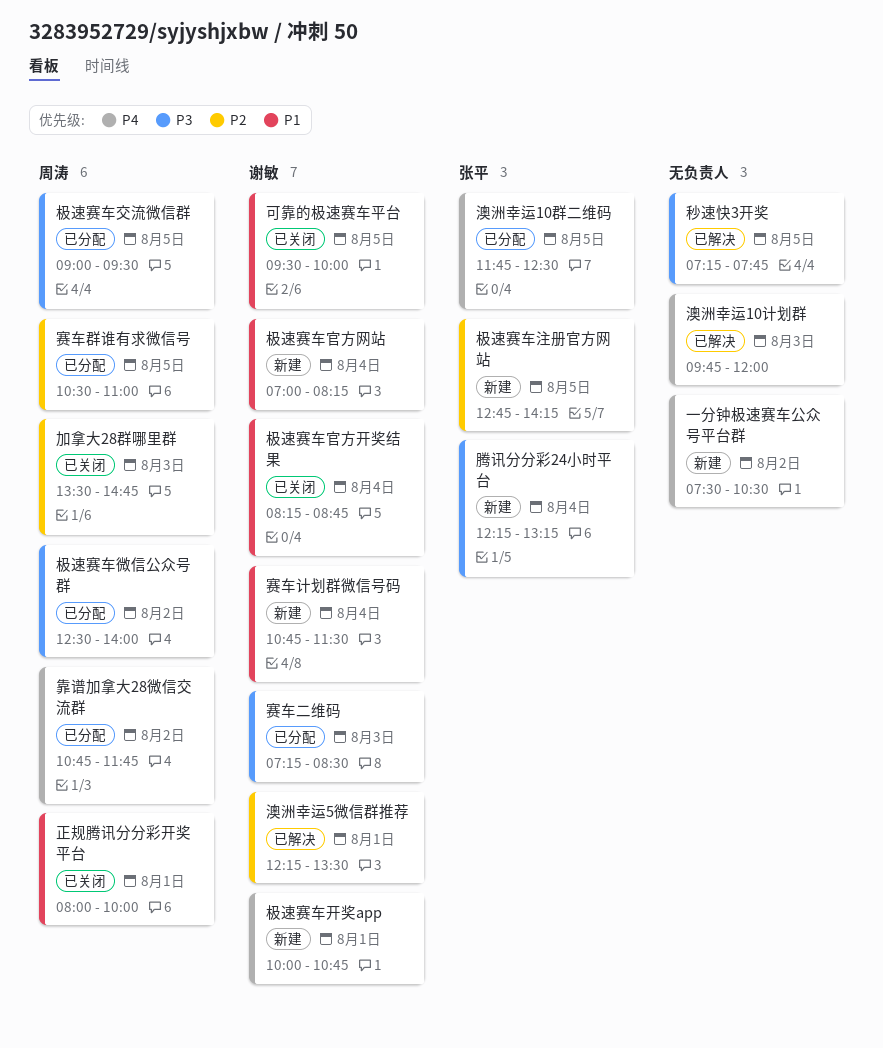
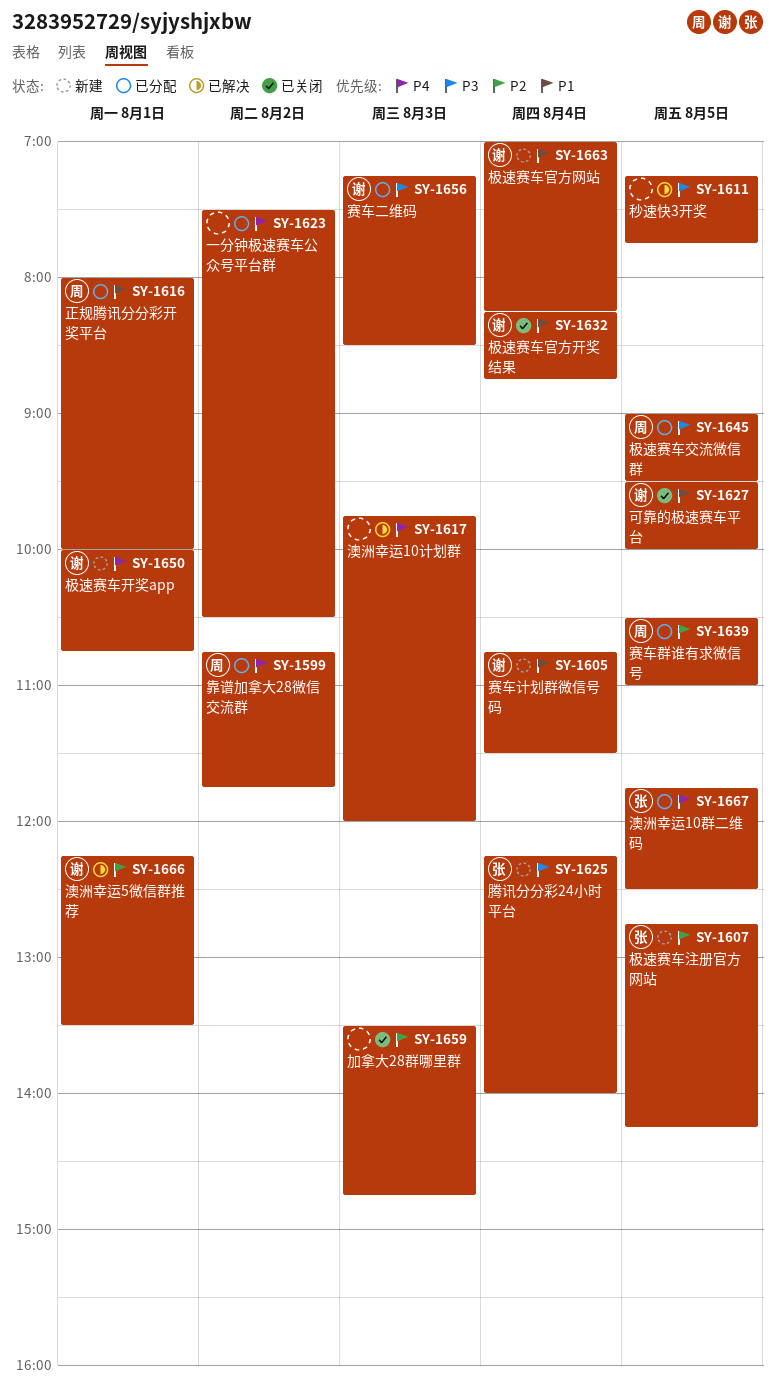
一分钟极速赛车公众号平台群, status: 新建 -> 已分配
加拿大28群哪里群, owner: 周涛 -> none
极速赛车微信公众号群: present -> none
正规腾讯分分彩开奖平台, status: 已关闭 -> 已分配
腾讯分分彩24小时平台, ends: 13:15 -> 14:00

